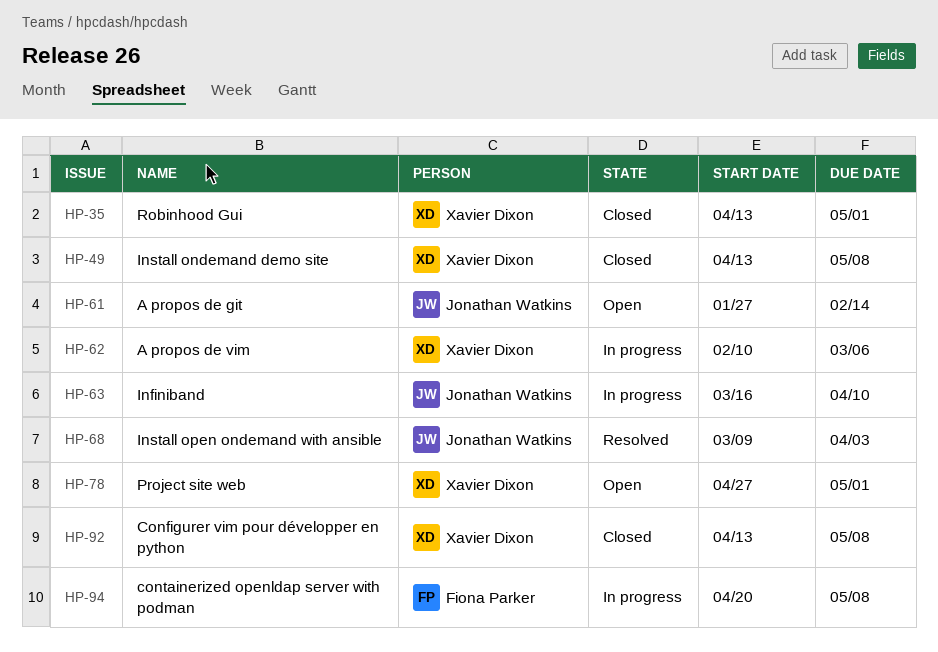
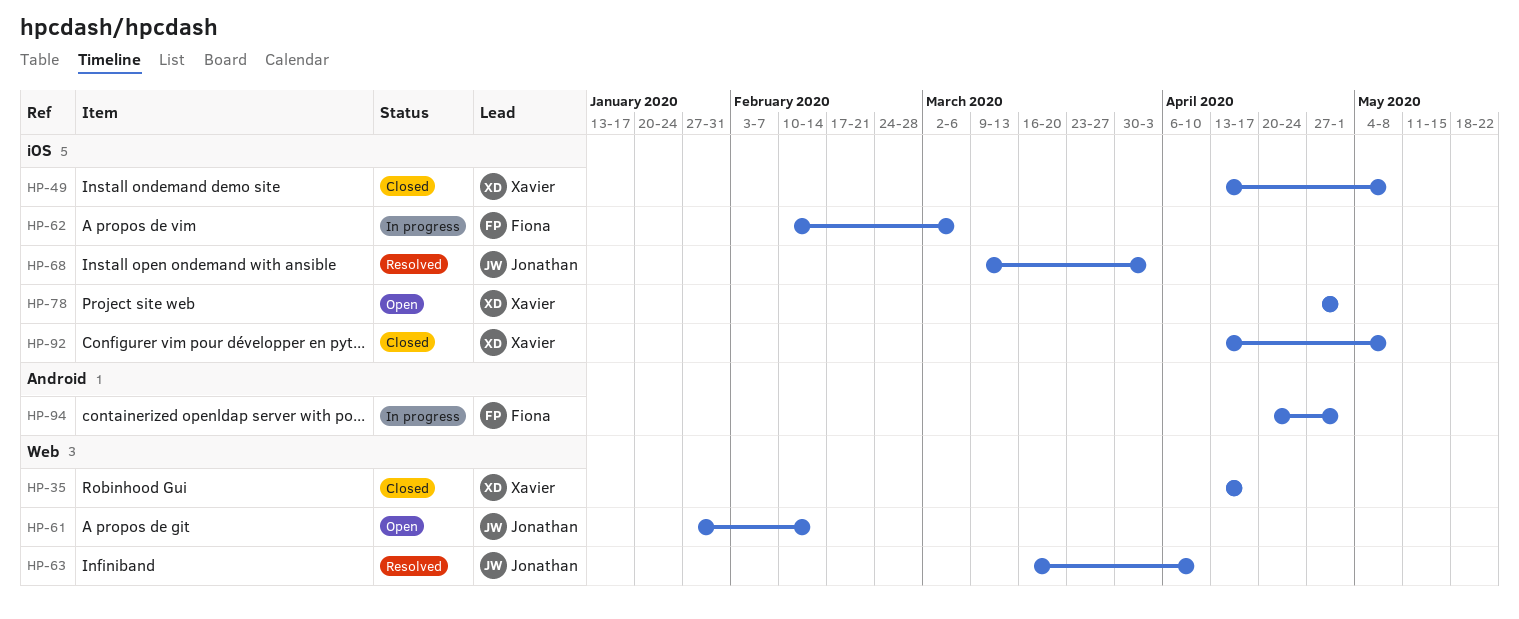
HP-35, due: May 1 -> Apr 17
HP-62, owner: Xavier Dixon -> Fiona Parker
HP-63, status: In progress -> Resolved
HP-94, due: May 8 -> May 1

